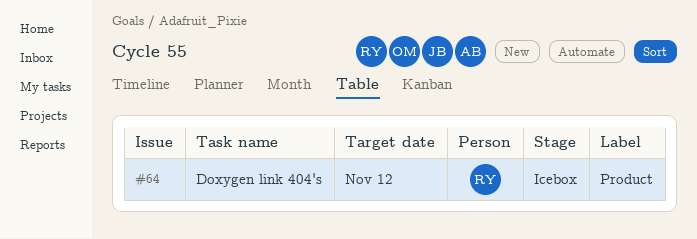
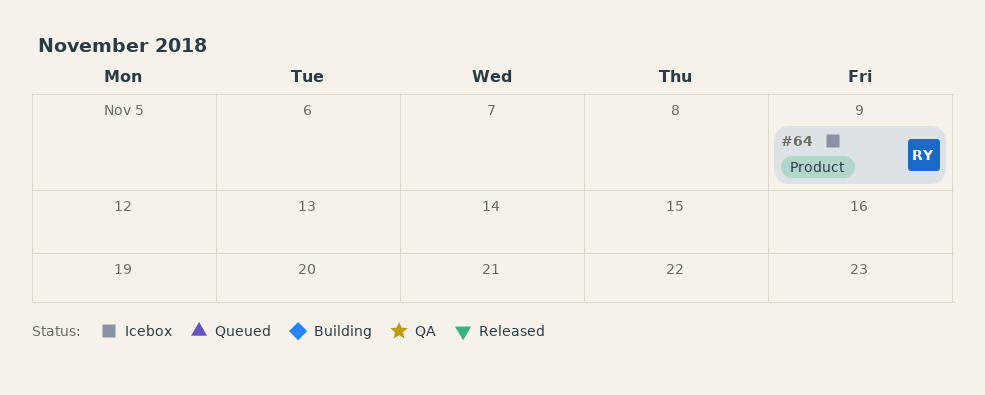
#64, due: Nov 12 -> Nov 9

